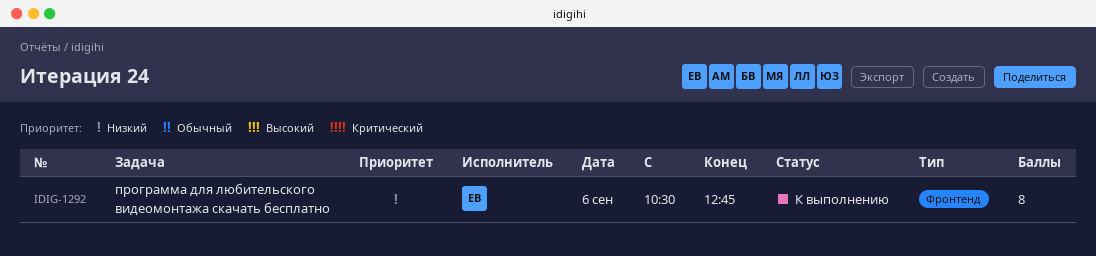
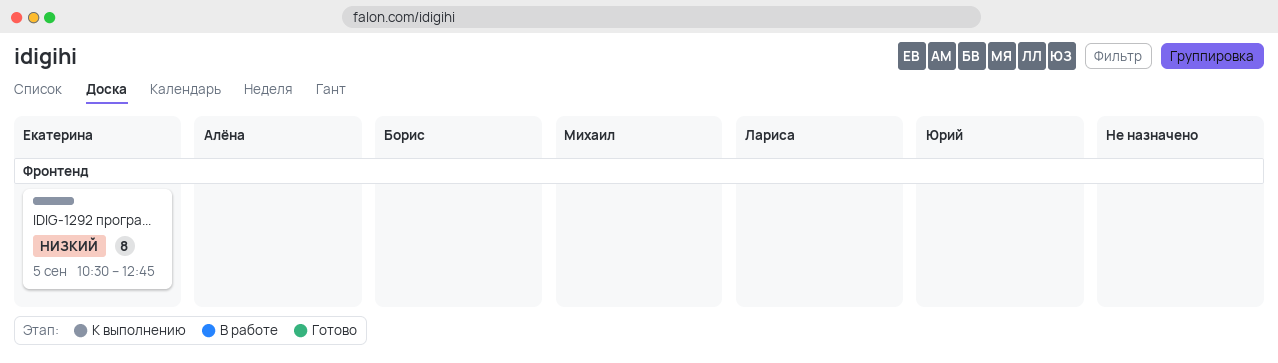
IDIG-1292, day: Sep 6 -> Sep 5

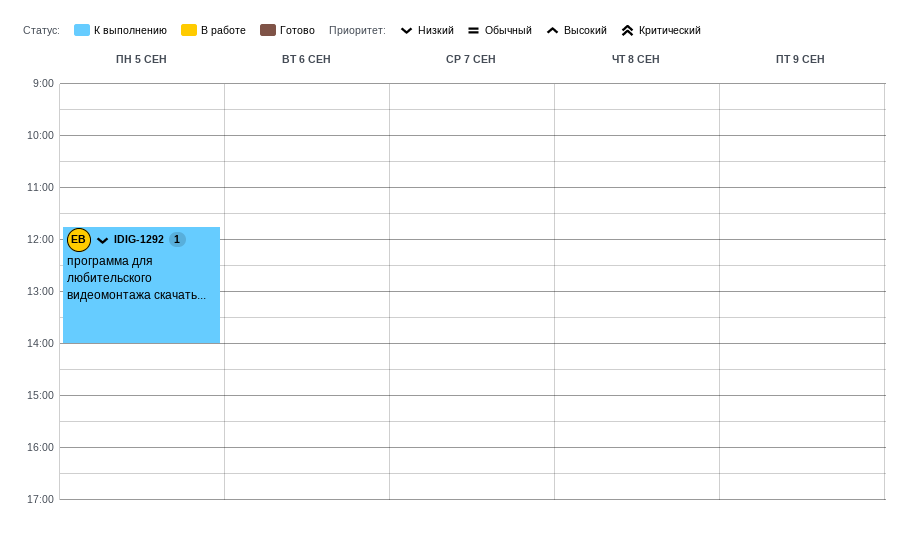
IDIG-1292, estimate: 8 -> 1
IDIG-1292, begins: 10:30 -> 11:45
IDIG-1292, ends: 12:45 -> 14:00

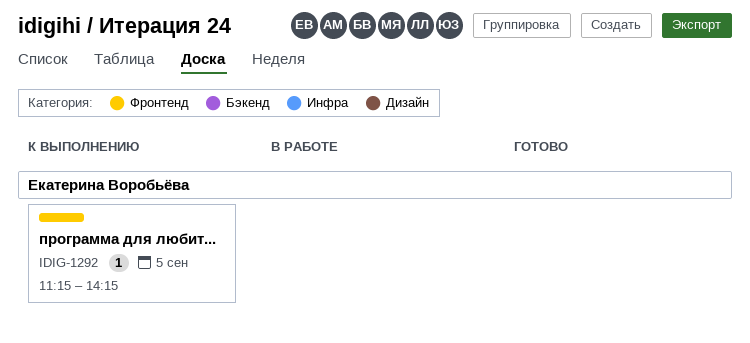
IDIG-1292, begins: 11:45 -> 11:15
IDIG-1292, ends: 14:00 -> 14:15

